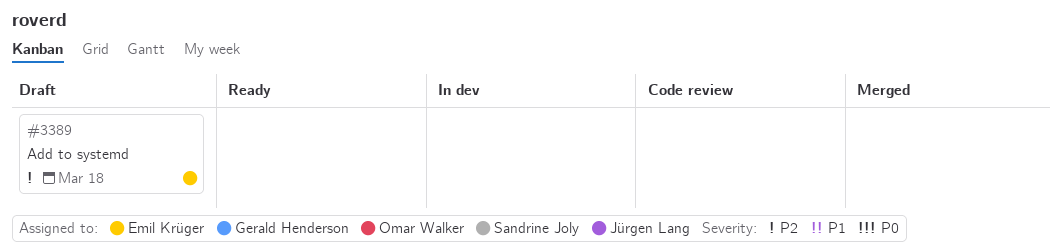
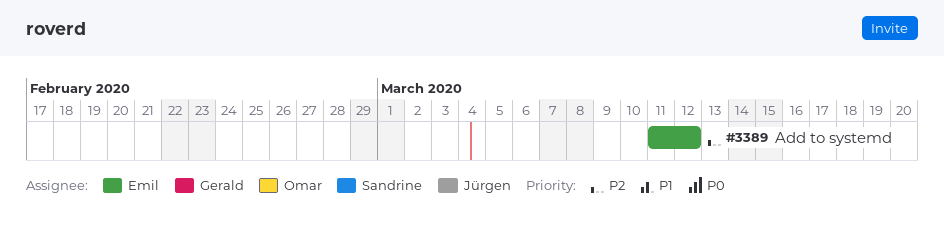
#3389, due: Mar 18 -> Mar 12

